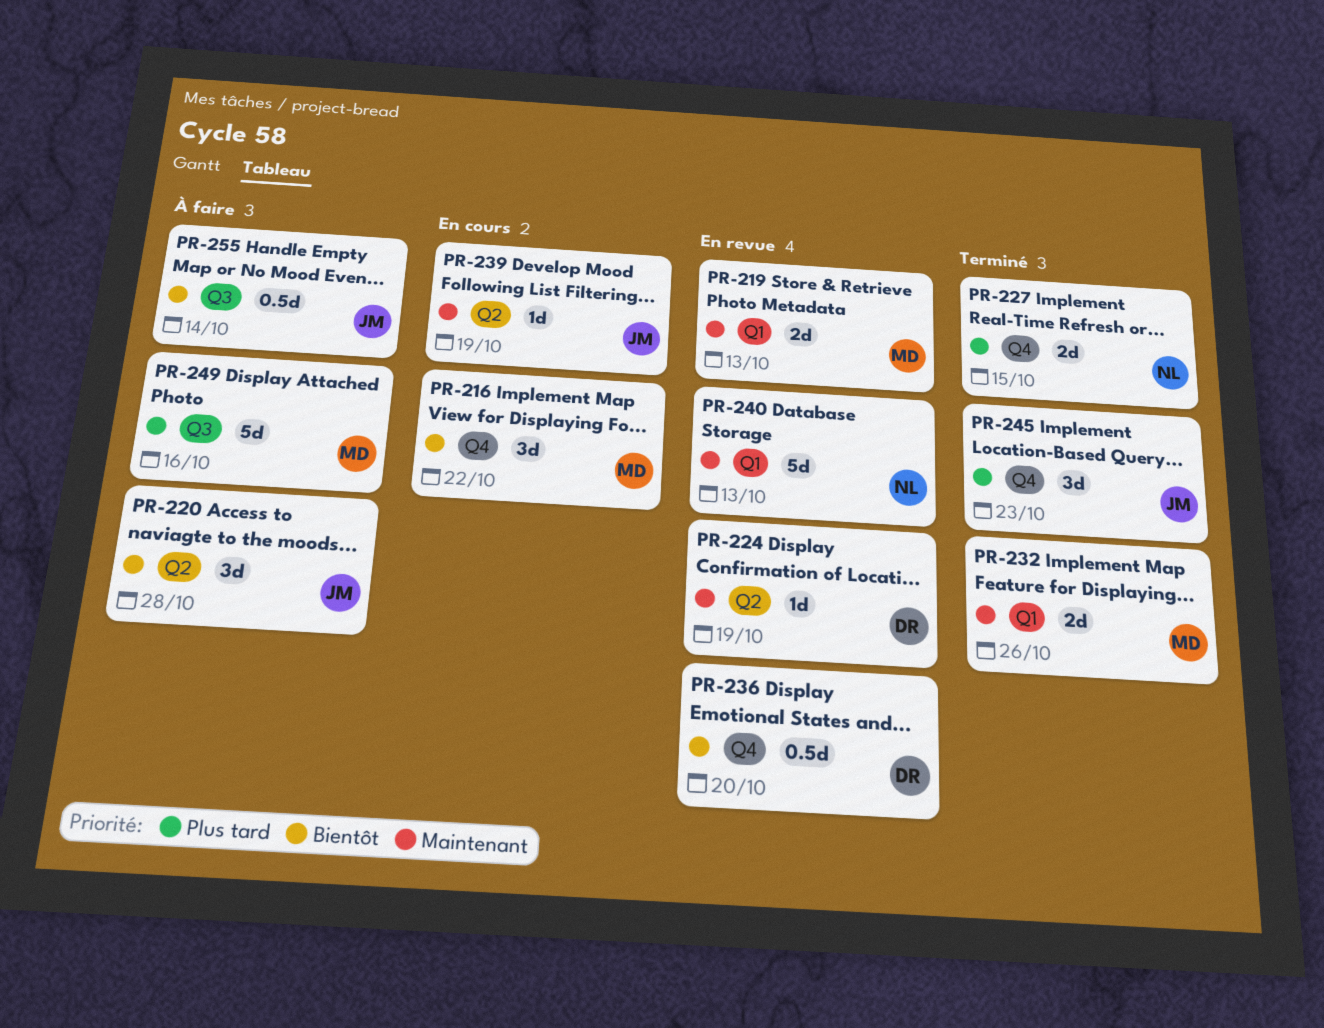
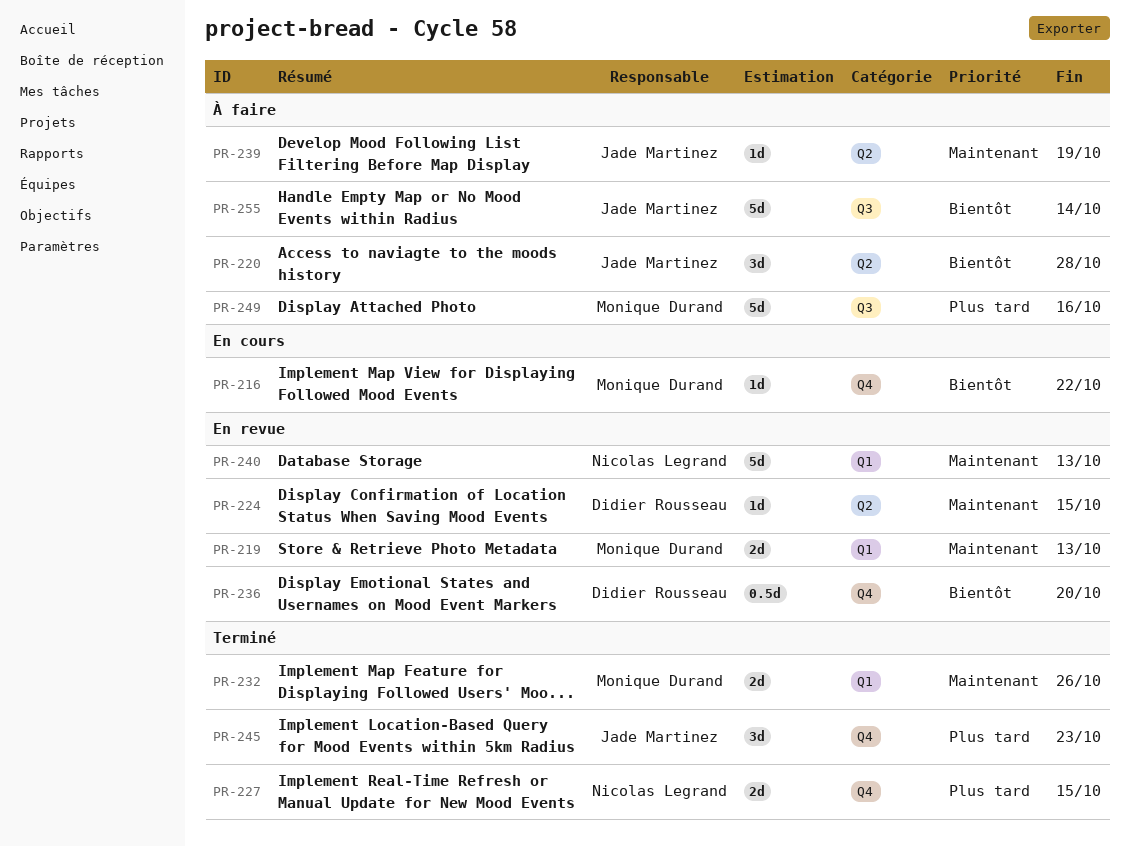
PR-216, estimate: 3d -> 1d
PR-224, due: Oct 19 -> Oct 15
PR-239, status: En cours -> À faire
PR-255, estimate: 0.5d -> 5d

